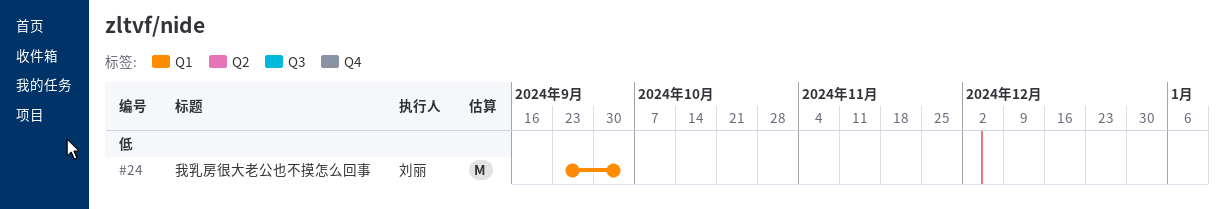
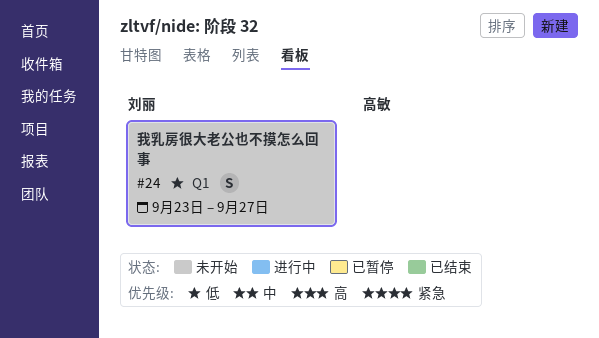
#24, estimate: M -> S
#24, due: Oct 4 -> Sep 27

